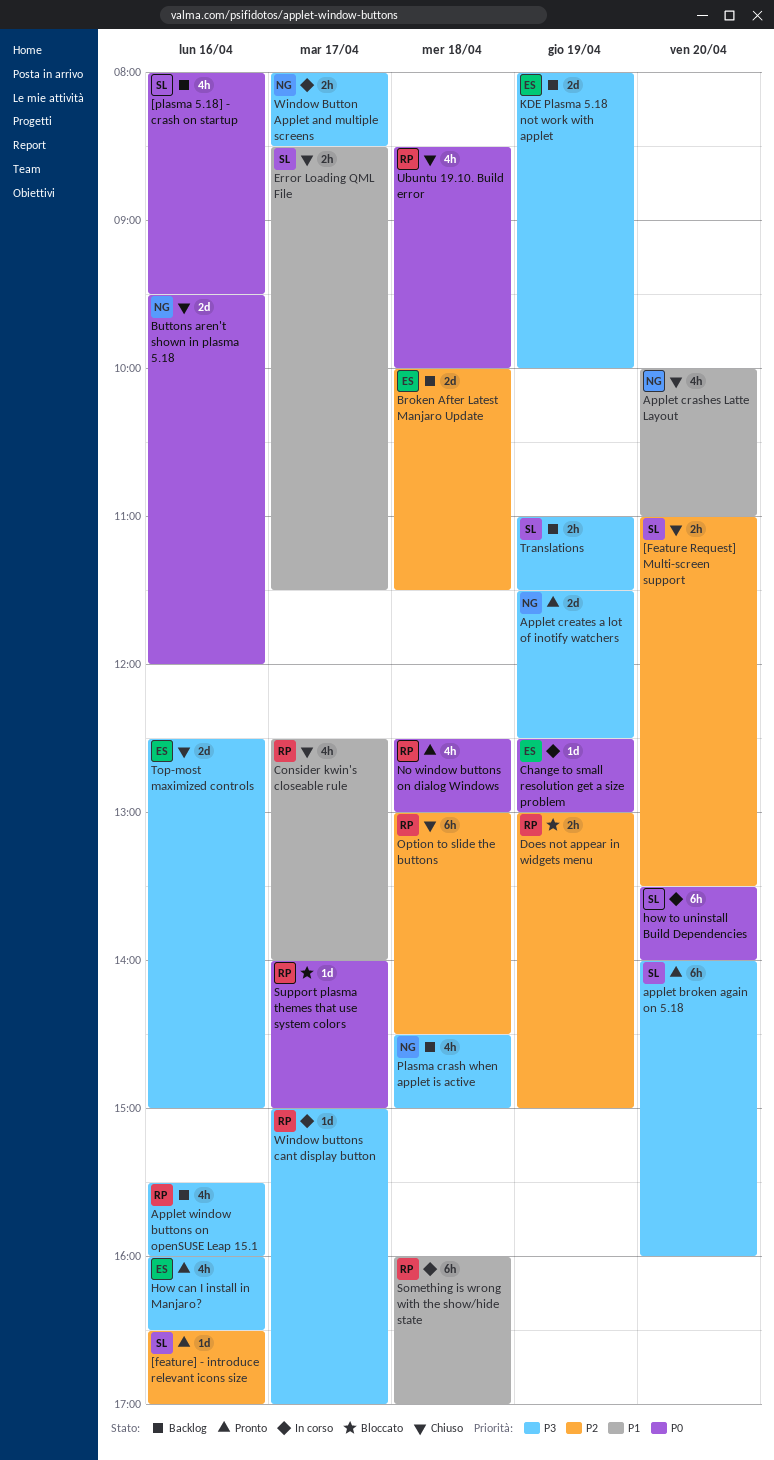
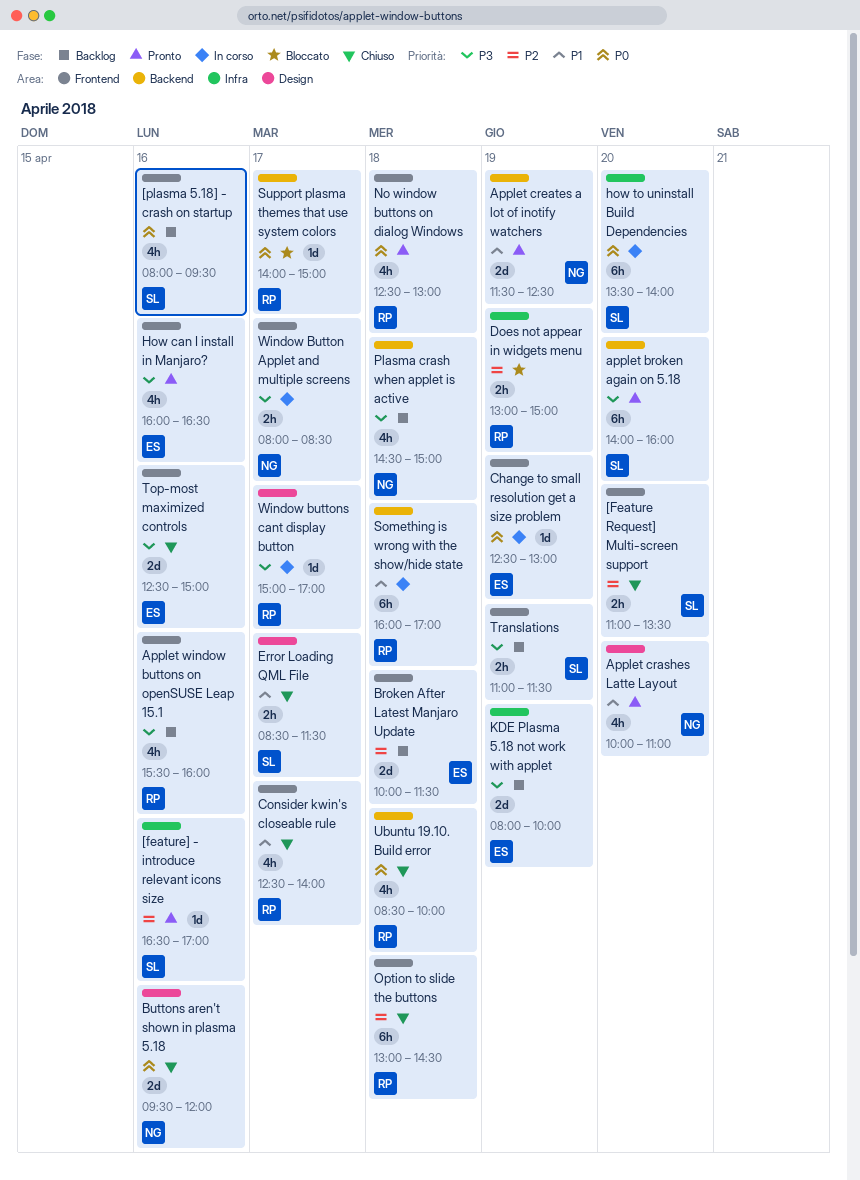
Applet crashes Latte Layout, status: Chiuso -> Pronto
Applet creates a lot of inotify watchers, priority: P3 -> P1

